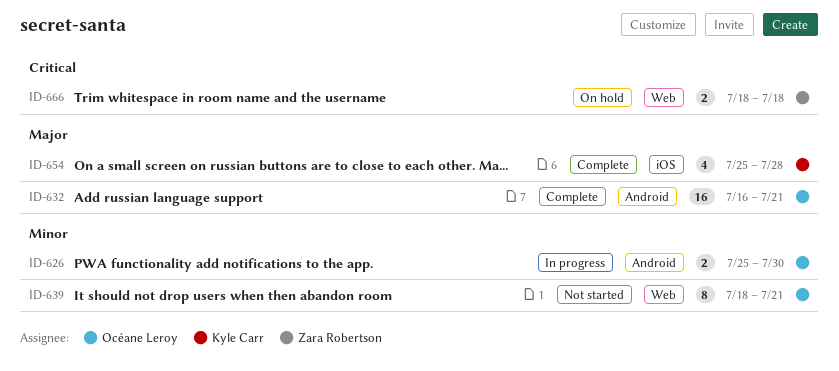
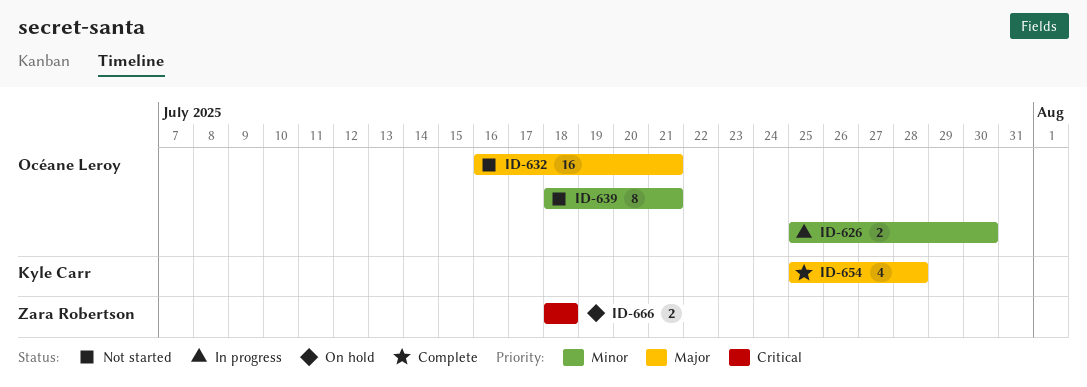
ID-632, status: Complete -> Not started

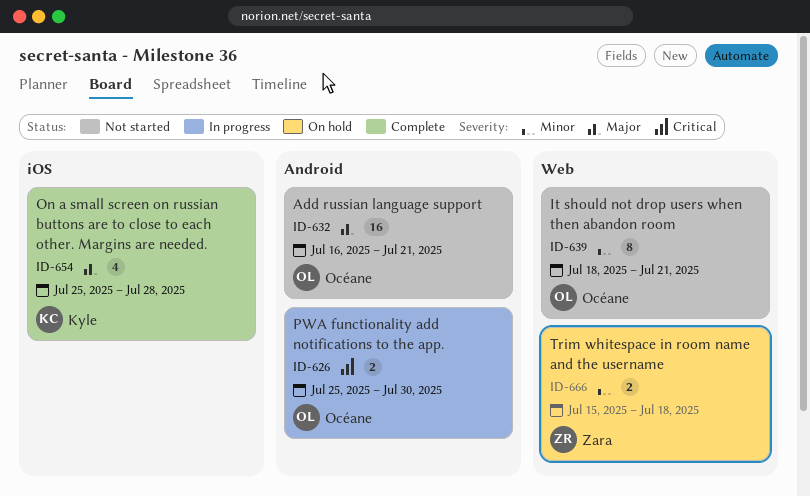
ID-626, priority: Minor -> Critical
ID-666, priority: Critical -> Minor
ID-666, start: Jul 18 -> Jul 15

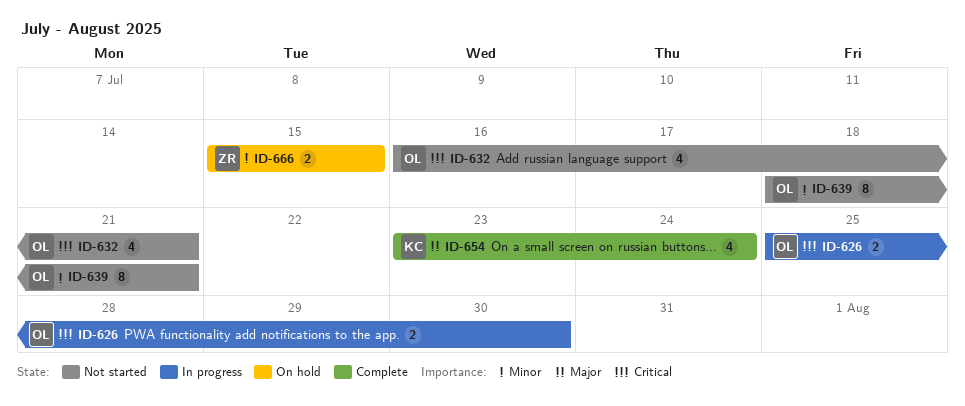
ID-632, priority: Major -> Critical
ID-632, estimate: 16 -> 4
ID-654, start: Jul 25 -> Jul 23
ID-654, due: Jul 28 -> Jul 24
ID-666, due: Jul 18 -> Jul 15

